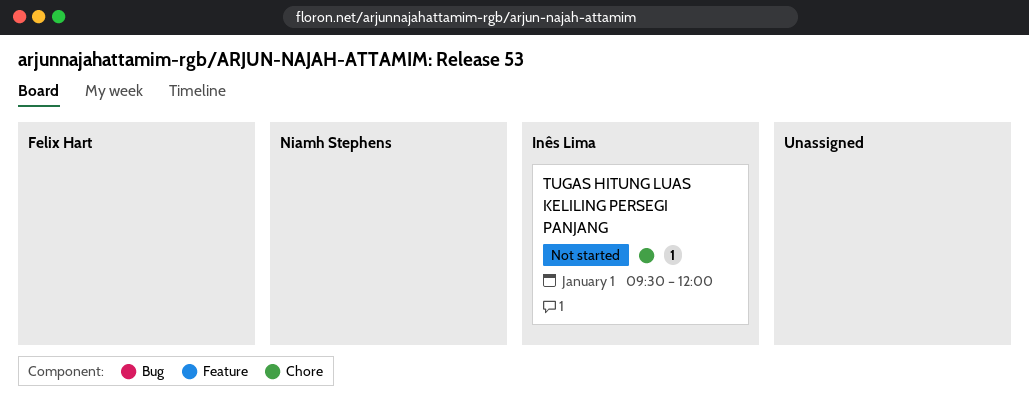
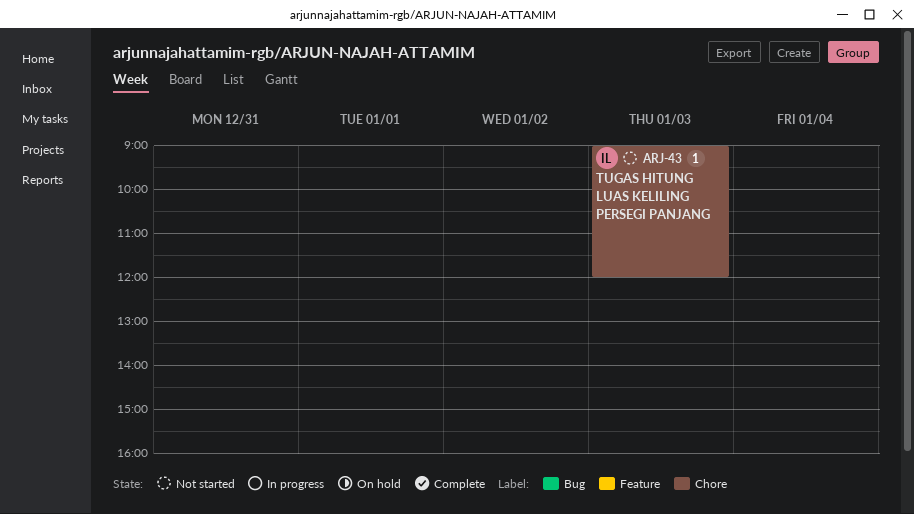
TUGAS HITUNG LUAS KELILING PERSEGI PANJANG, day: Jan 1 -> Jan 3
TUGAS HITUNG LUAS KELILING PERSEGI PANJANG, begins: 09:30 -> 09:00

